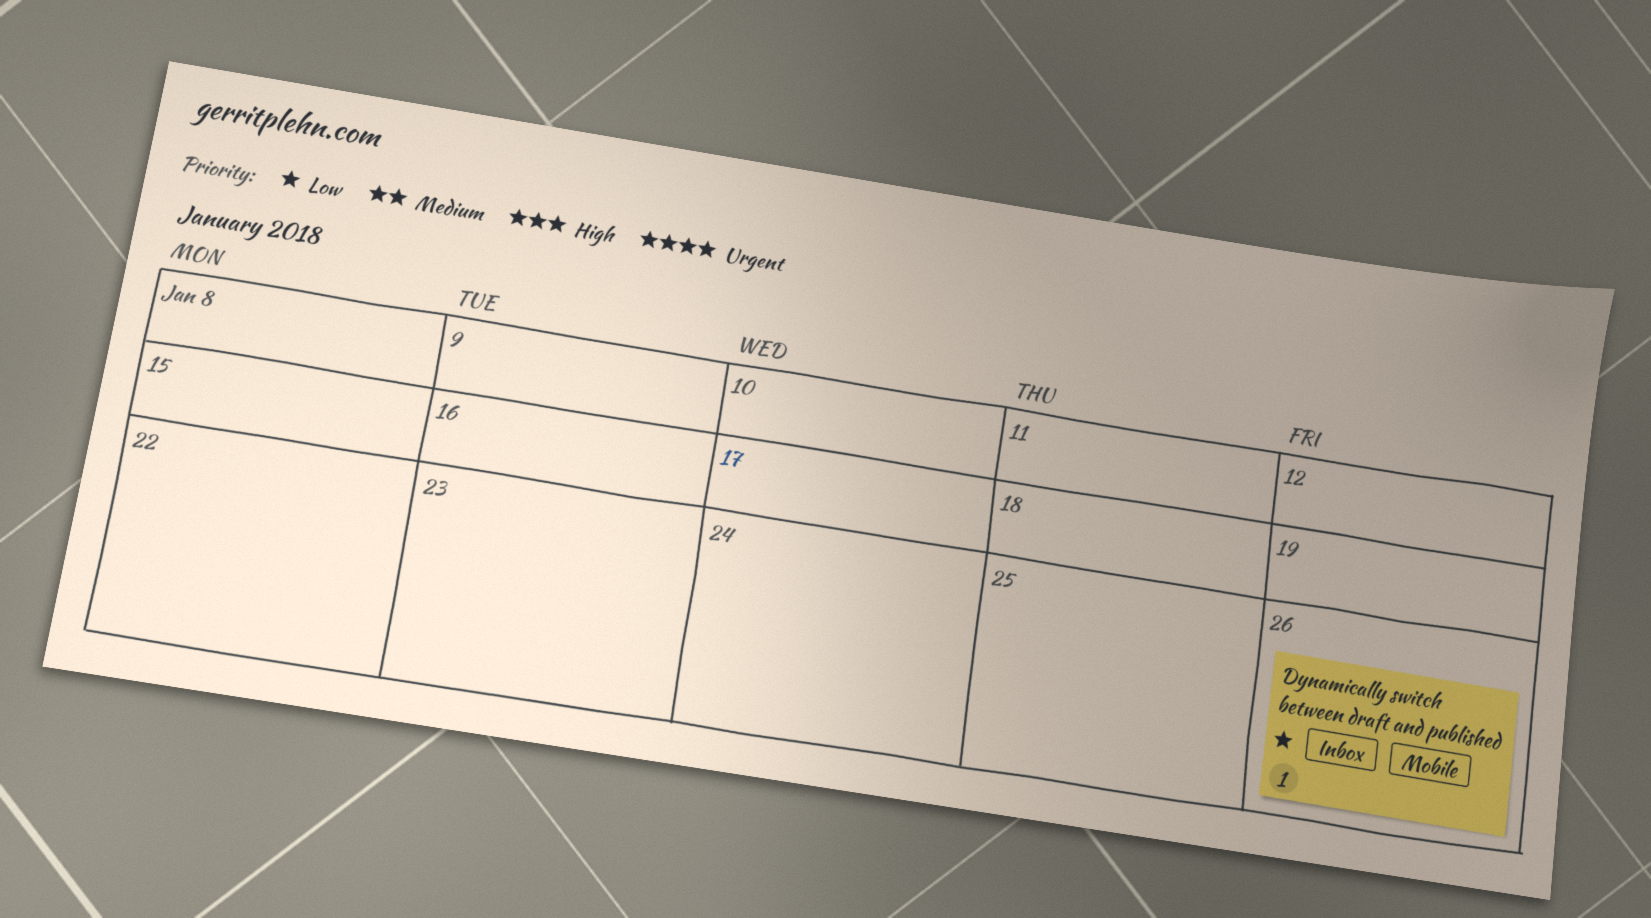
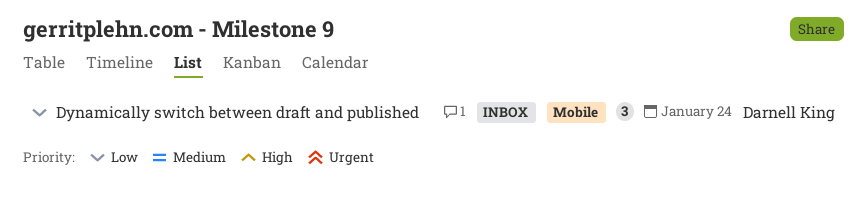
Dynamically switch between draft and published, estimate: 1 -> 3
Dynamically switch between draft and published, due: Jan 26 -> Jan 24

